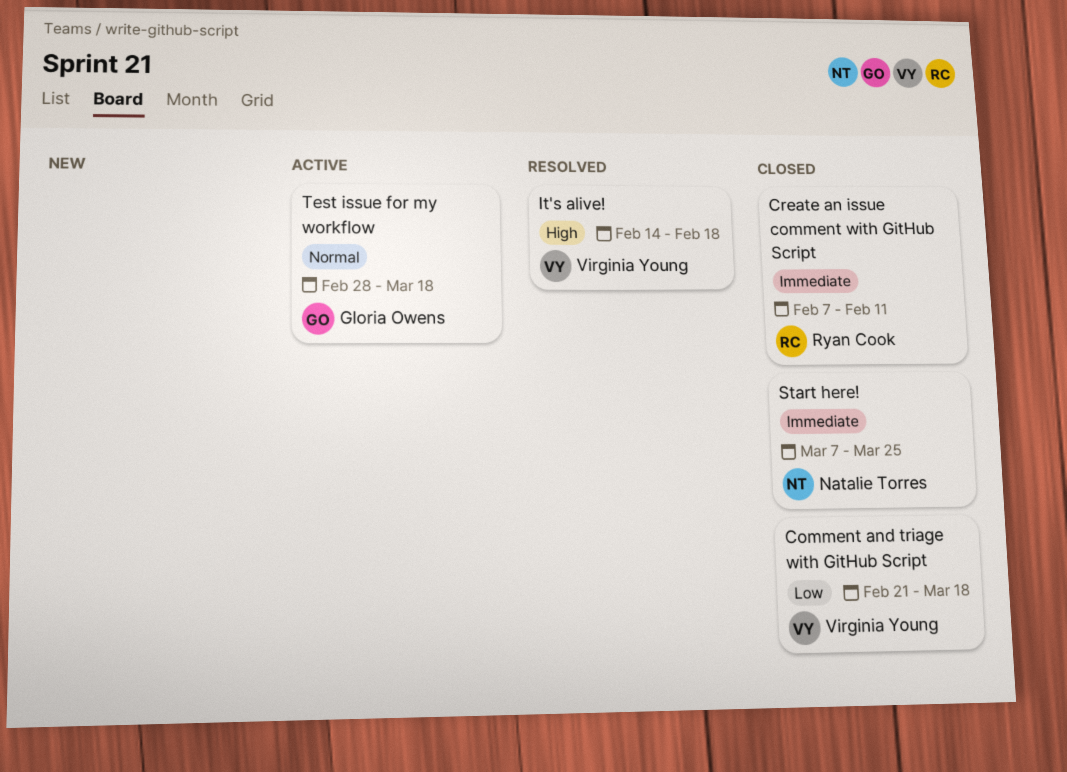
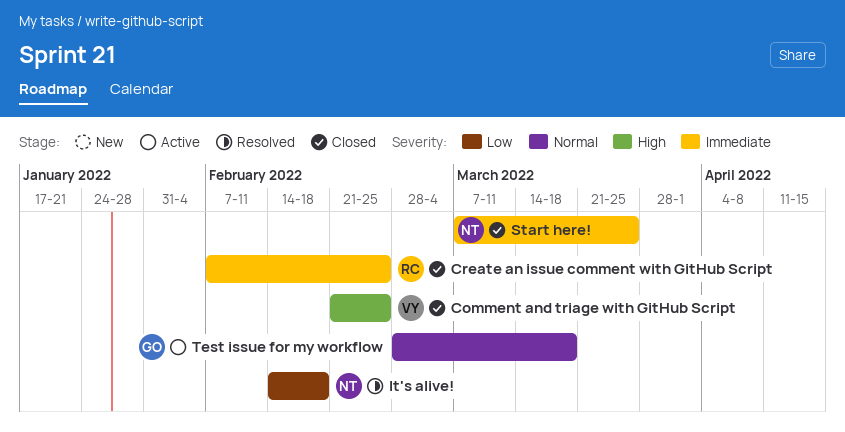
Comment and triage with GitHub Script, priority: Low -> High
Comment and triage with GitHub Script, due: Mar 18 -> Feb 25
Create an issue comment with GitHub Script, due: Feb 11 -> Feb 25
It's alive!, owner: Virginia Young -> Natalie Torres
It's alive!, priority: High -> Low

